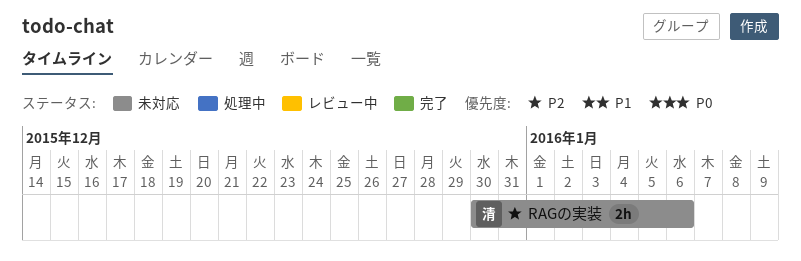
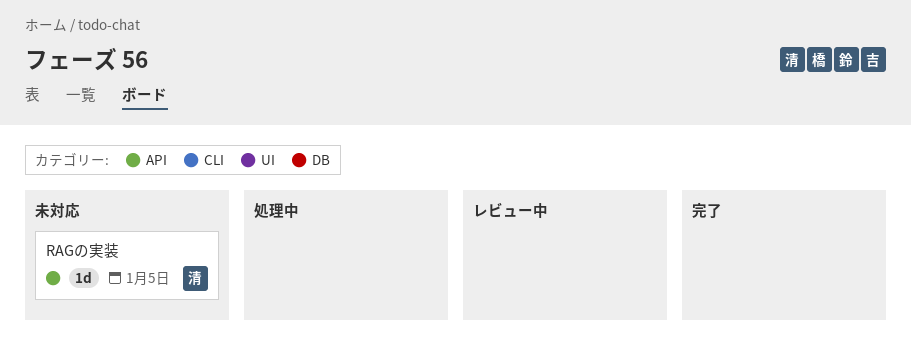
RAGの実装, estimate: 2h -> 1d
RAGの実装, due: Jan 6 -> Jan 5

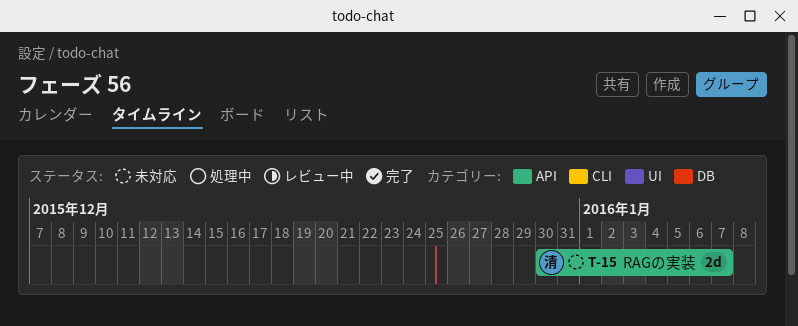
RAGの実装, estimate: 1d -> 2d
RAGの実装, due: Jan 5 -> Jan 7

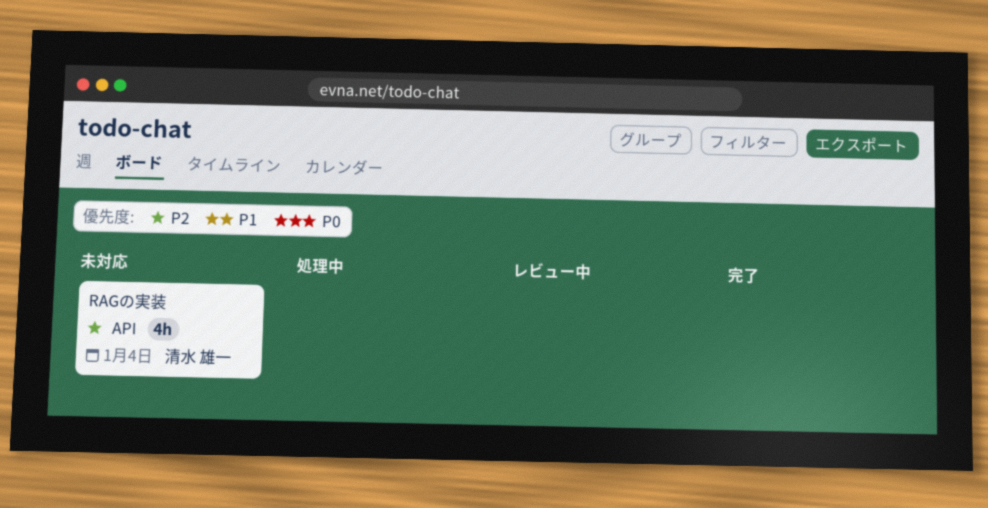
RAGの実装, estimate: 2d -> 4h
RAGの実装, due: Jan 7 -> Jan 4

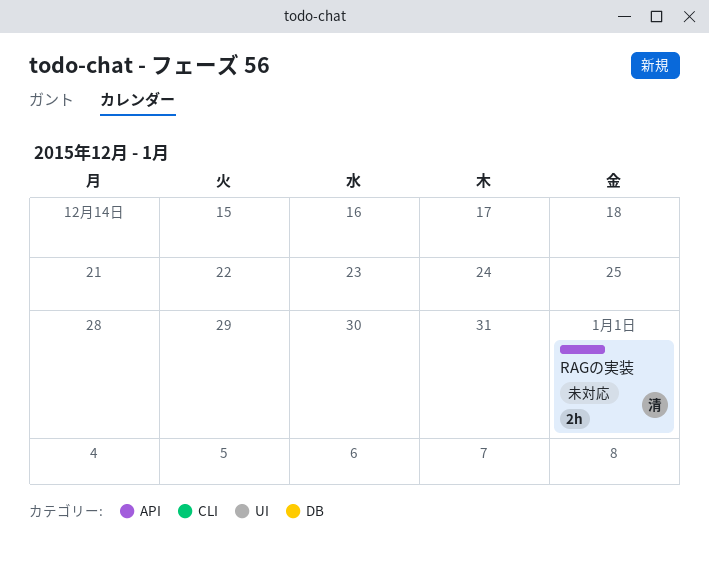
RAGの実装, estimate: 4h -> 2h
RAGの実装, due: Jan 4 -> Jan 1

